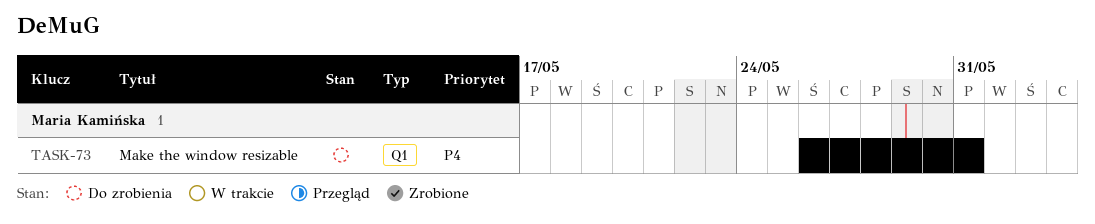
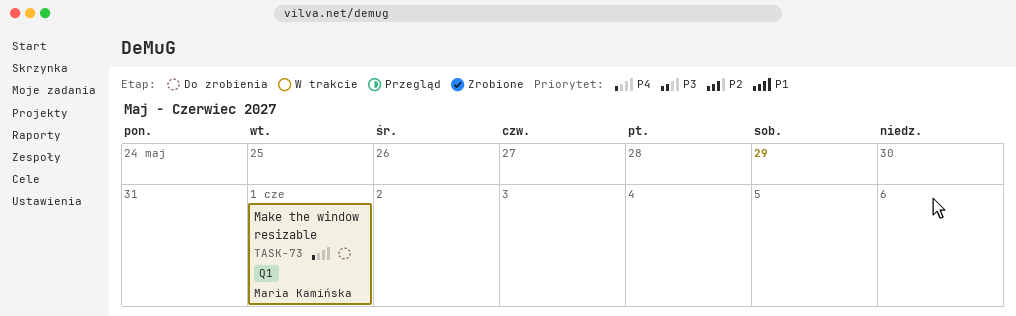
TASK-73, due: May 31 -> Jun 1

